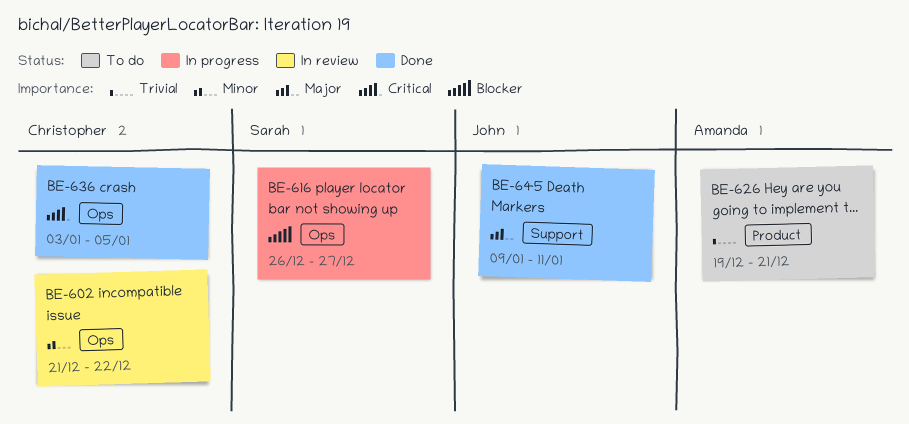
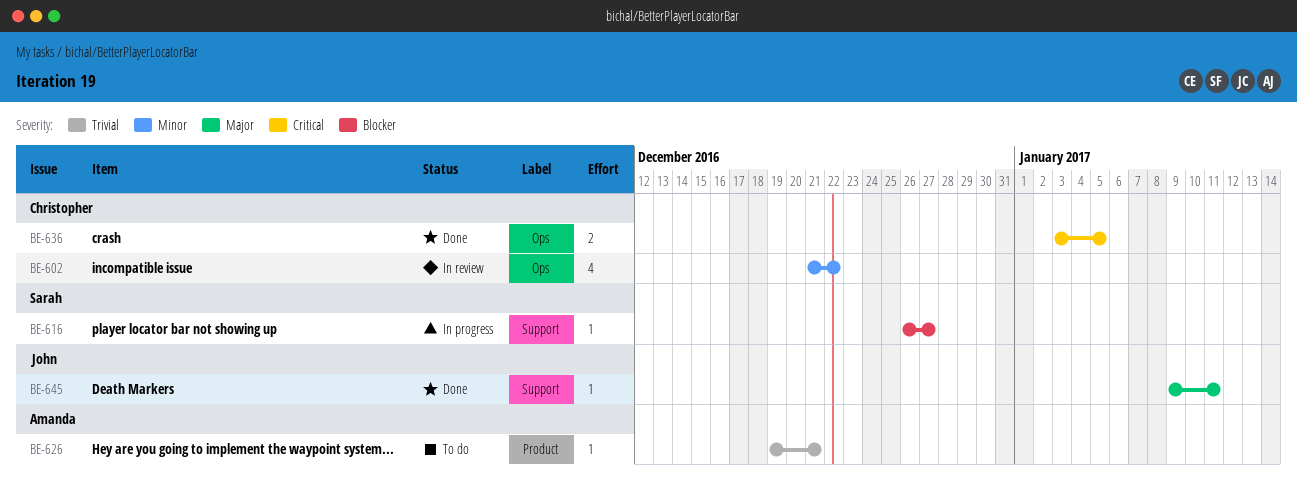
BE-616, label: Ops -> Support

